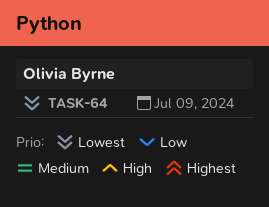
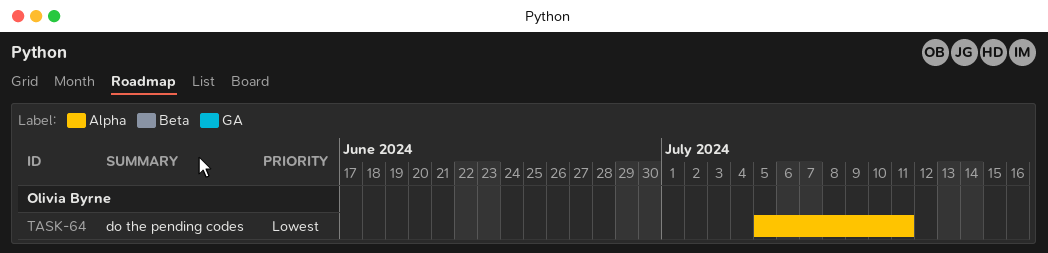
TASK-64, due: Jul 9 -> Jul 11

